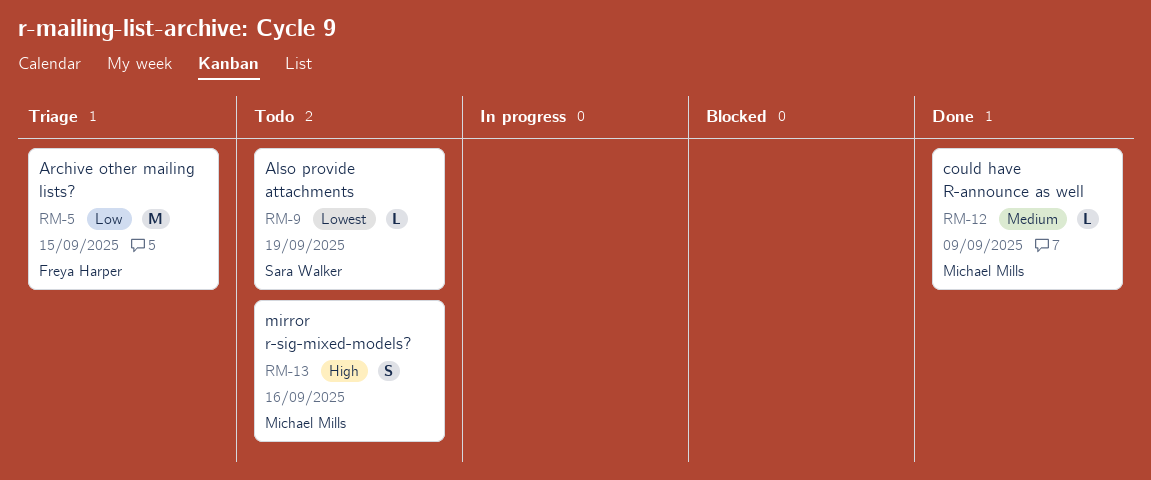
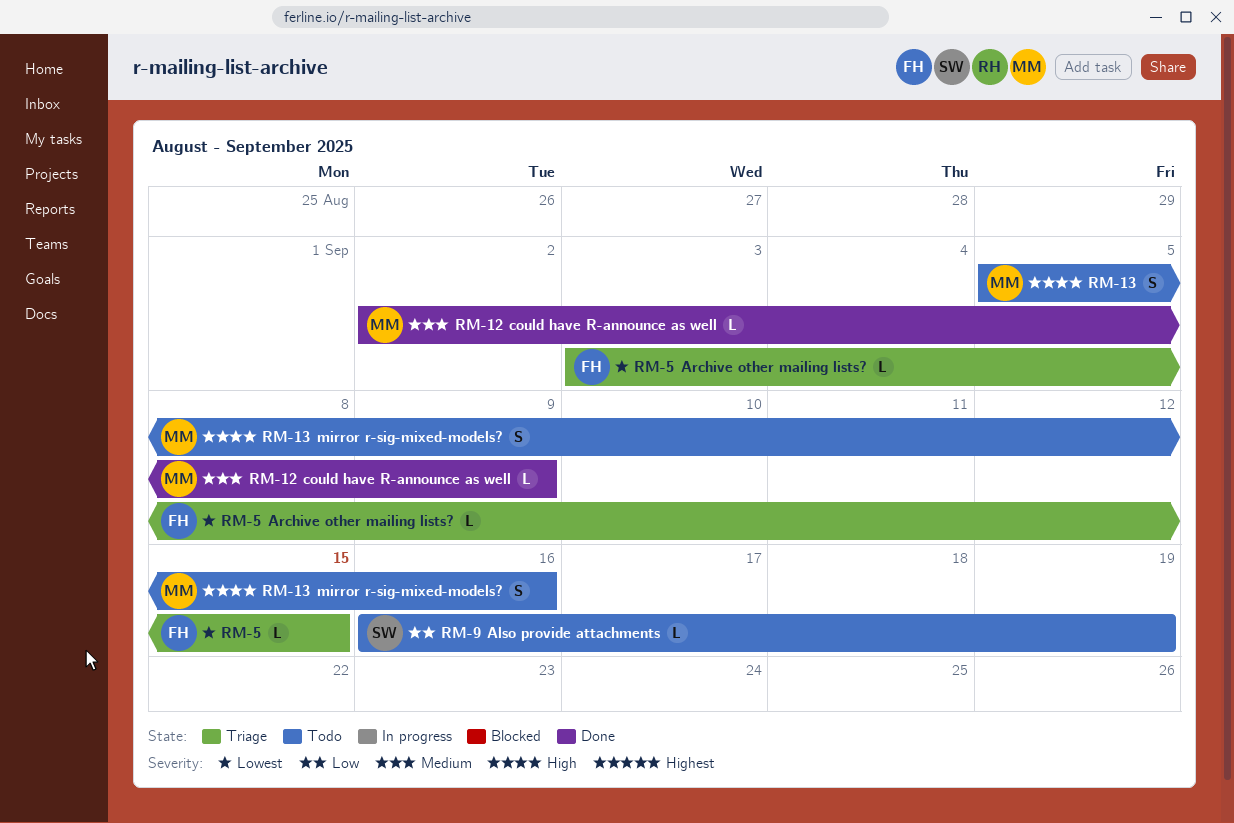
RM-5, priority: Low -> Lowest
RM-5, estimate: M -> L
RM-9, priority: Lowest -> Low

